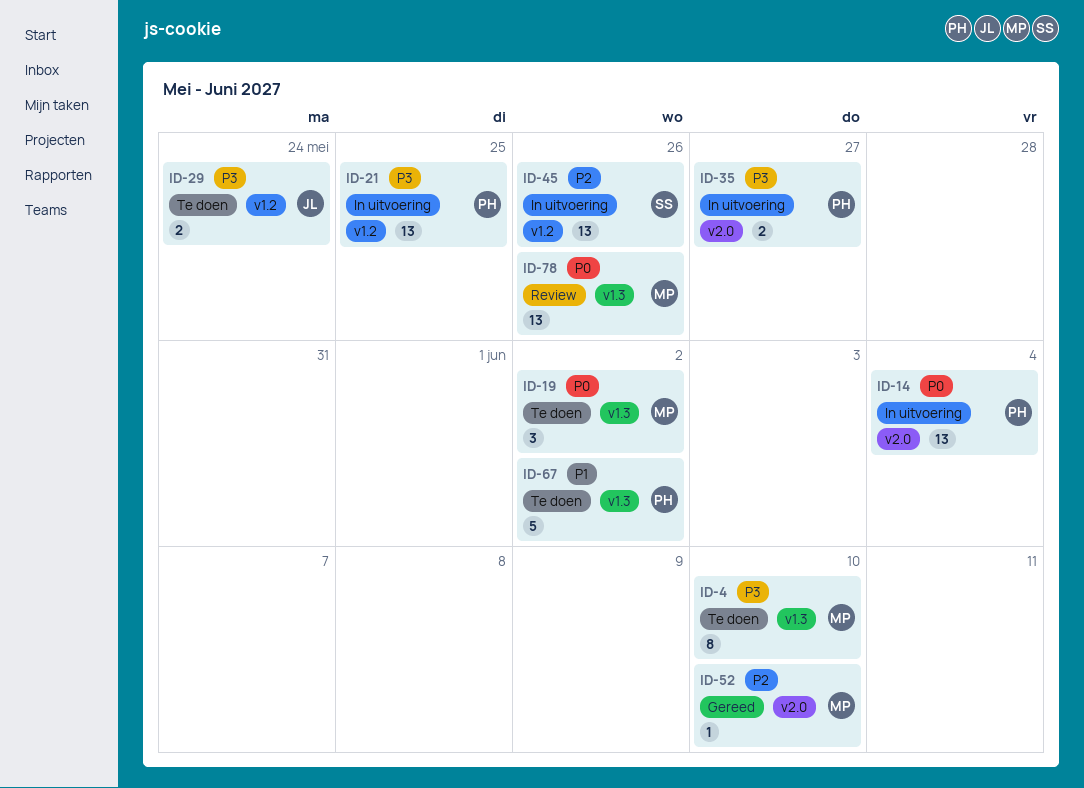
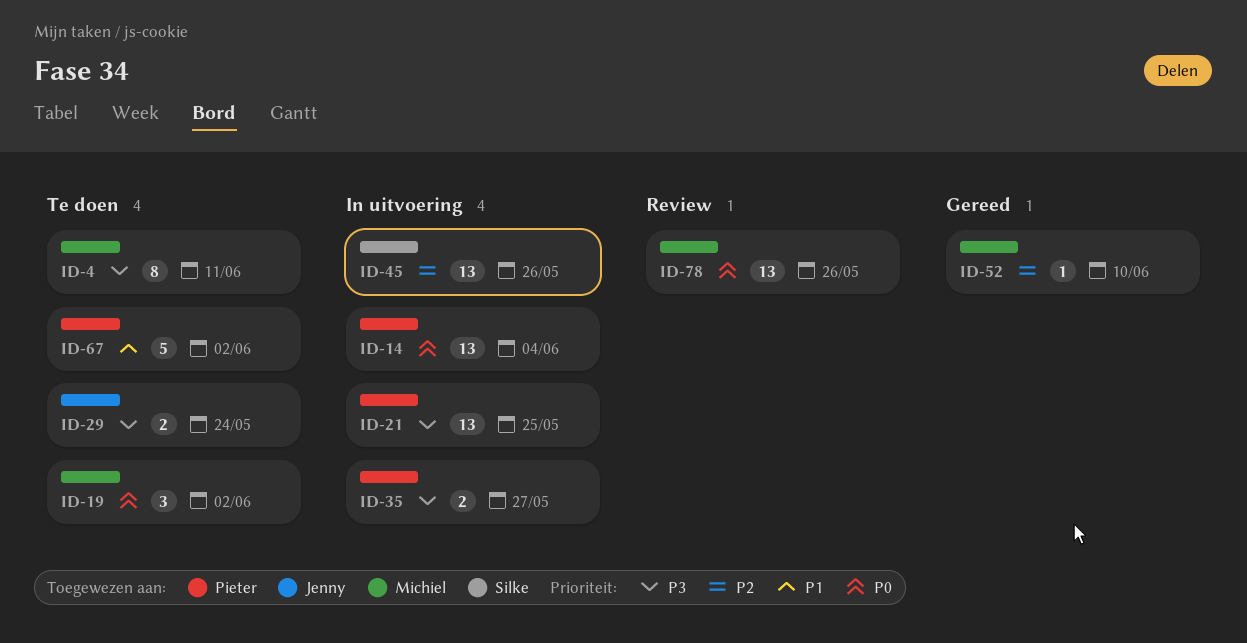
ID-4, due: Jun 10 -> Jun 11

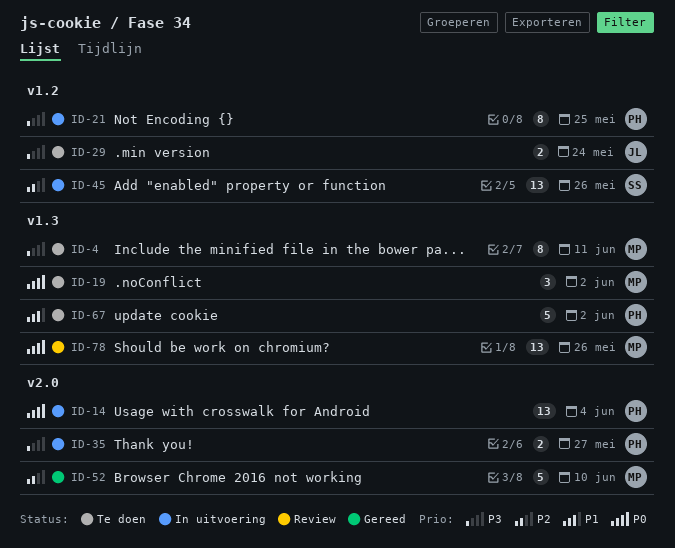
ID-21, estimate: 13 -> 8
ID-52, estimate: 1 -> 5

